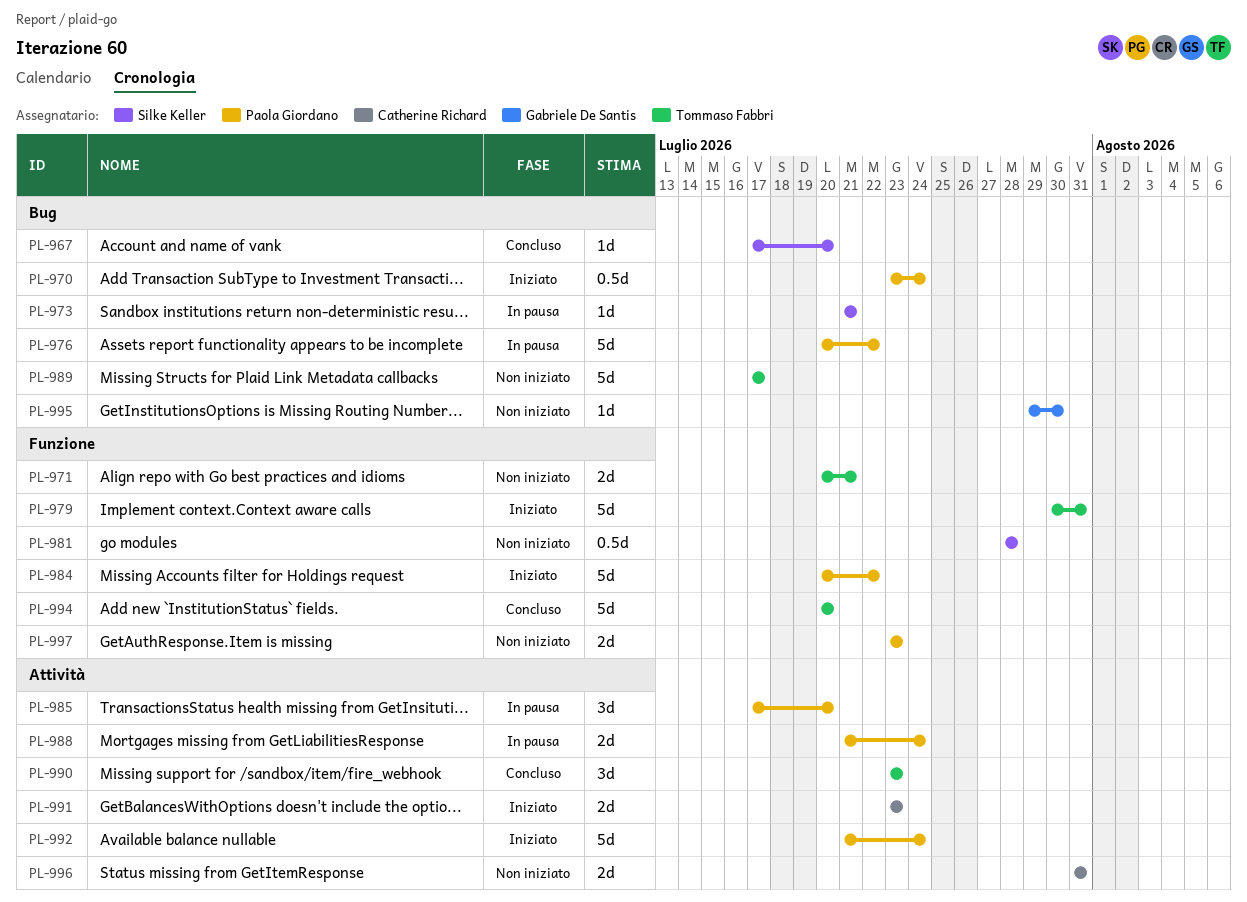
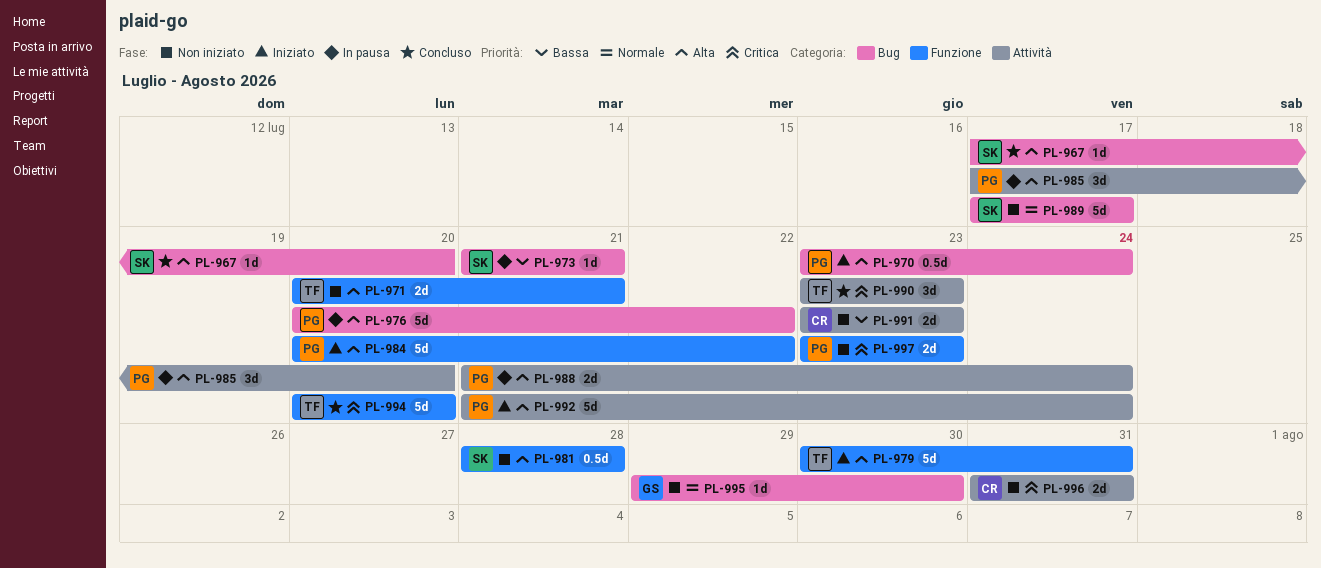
PL-989, owner: Tommaso Fabbri -> Silke Keller
PL-991, status: Iniziato -> Non iniziato

